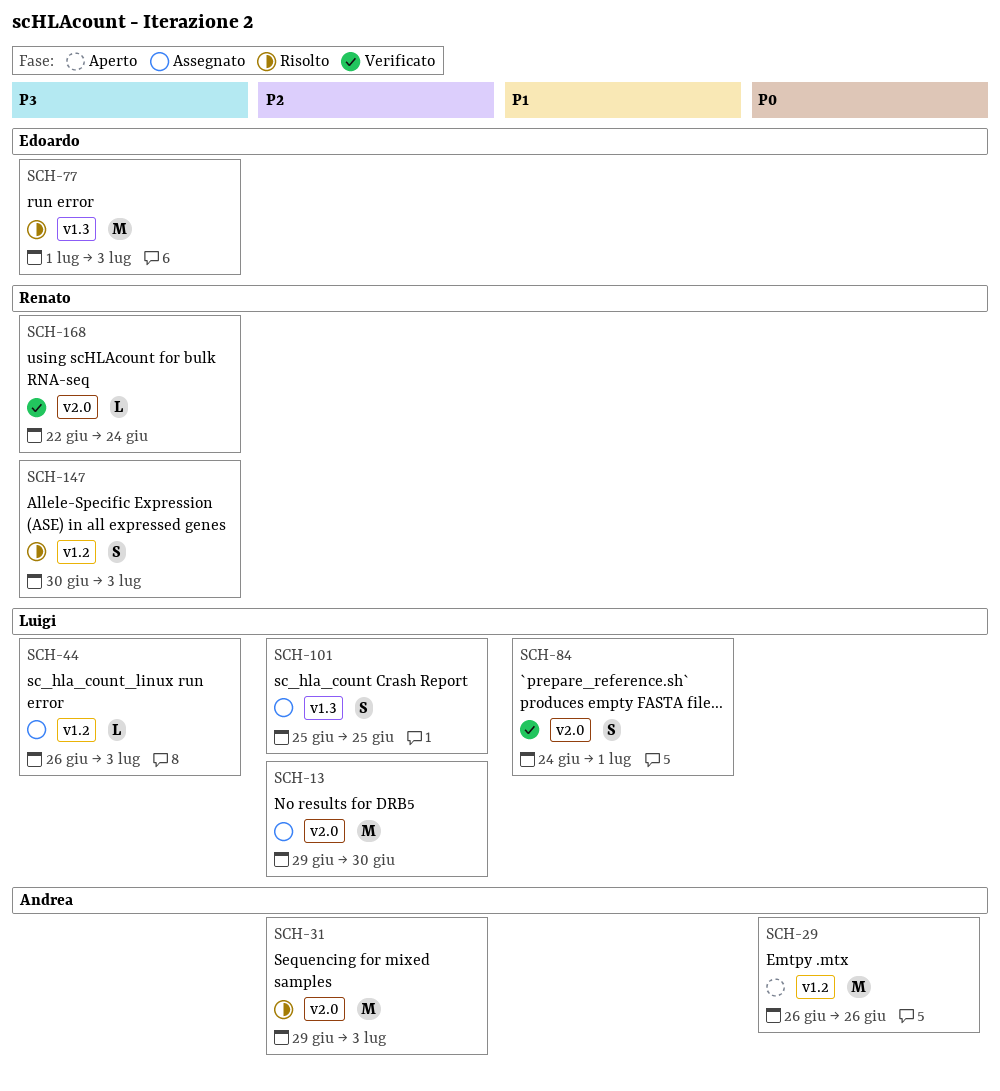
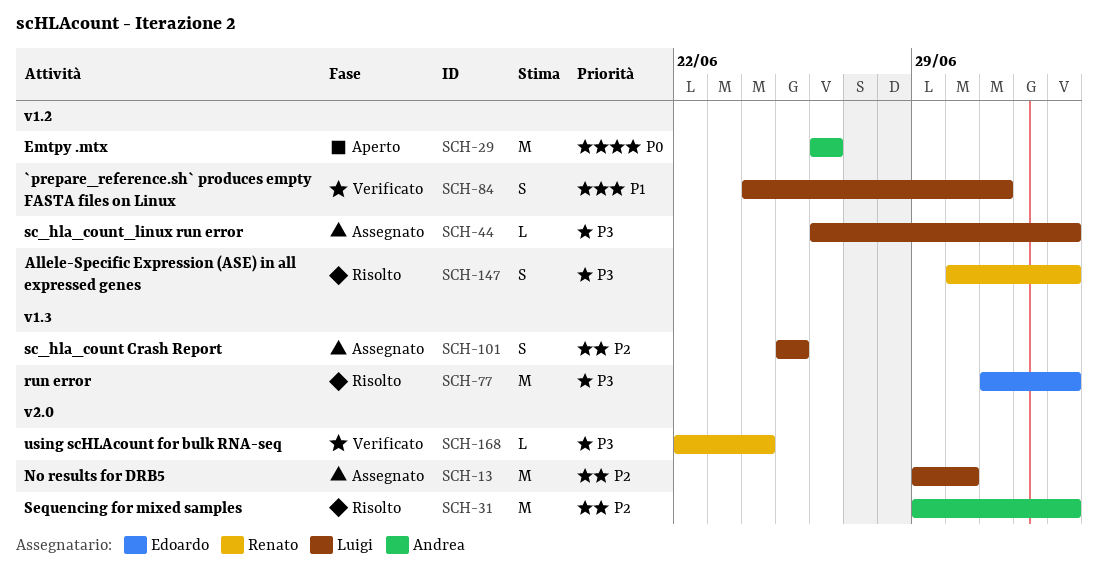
SCH-84, label: v2.0 -> v1.2

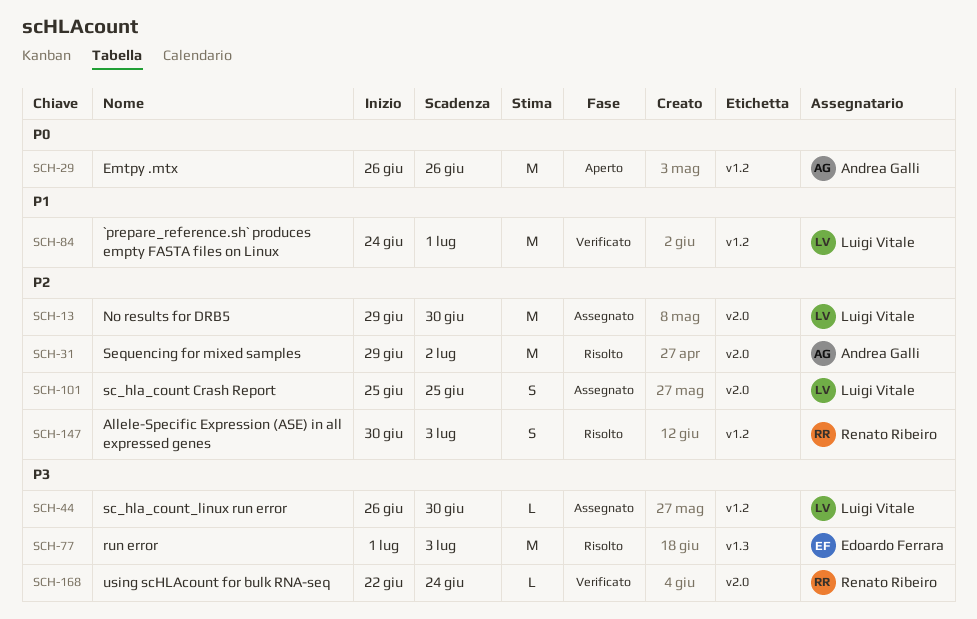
SCH-31, due: Jul 3 -> Jul 2
SCH-44, due: Jul 3 -> Jun 30
SCH-84, estimate: S -> M
SCH-101, label: v1.3 -> v2.0
SCH-147, priority: P3 -> P2

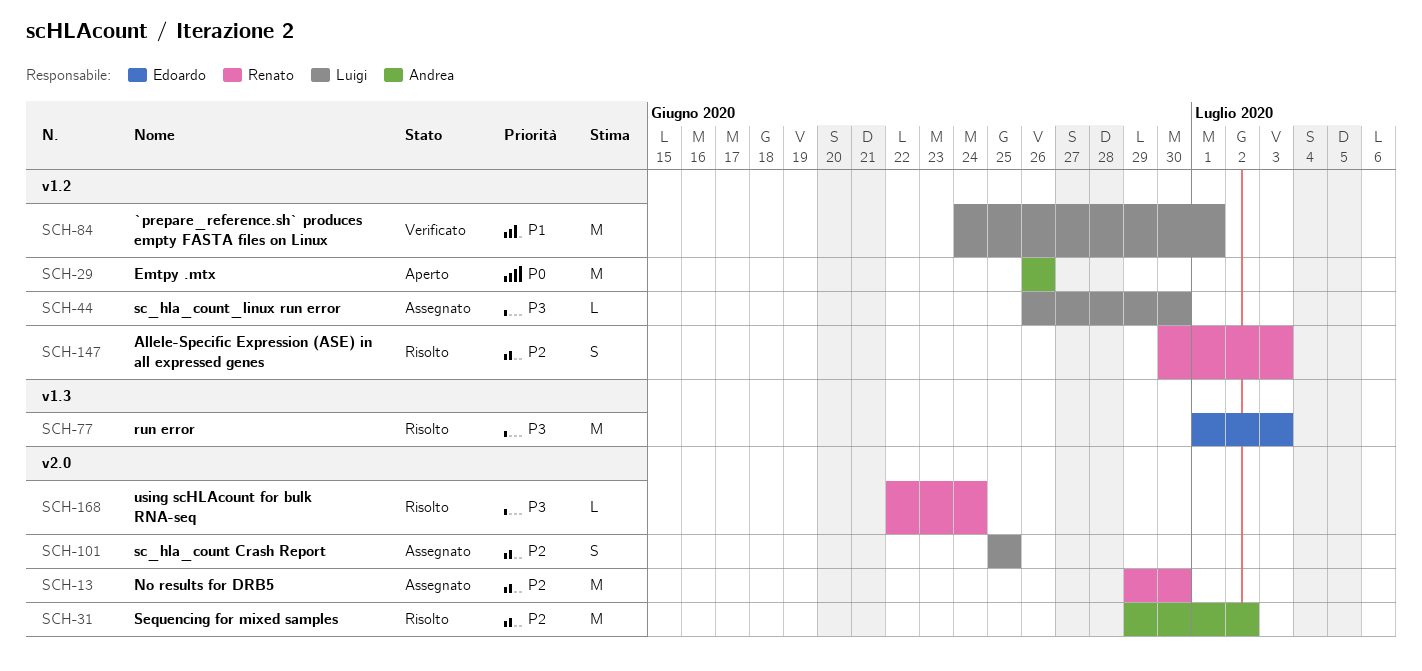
SCH-13, owner: Luigi Vitale -> Renato Ribeiro
SCH-168, status: Verificato -> Risolto

